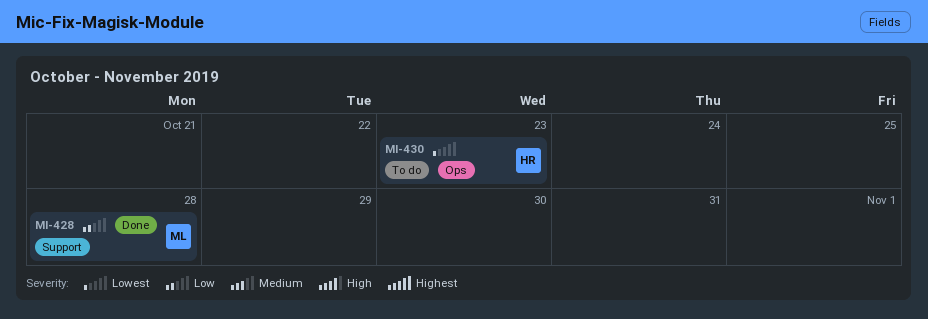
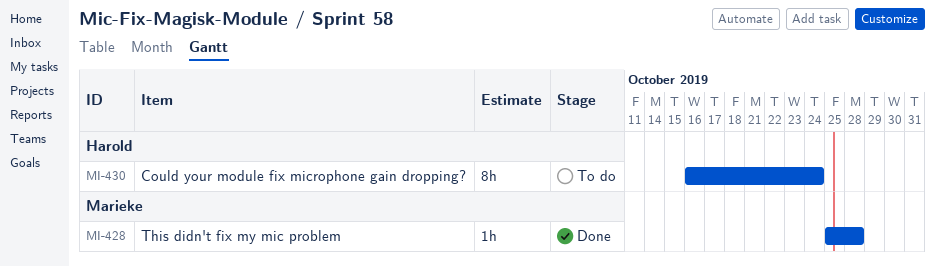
MI-430, due: Oct 23 -> Oct 24

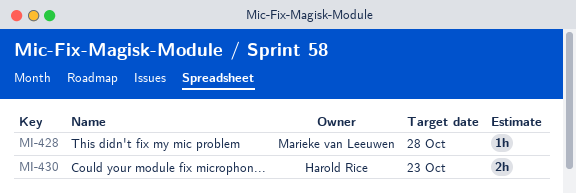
MI-430, estimate: 8h -> 2h
MI-430, due: Oct 24 -> Oct 23

